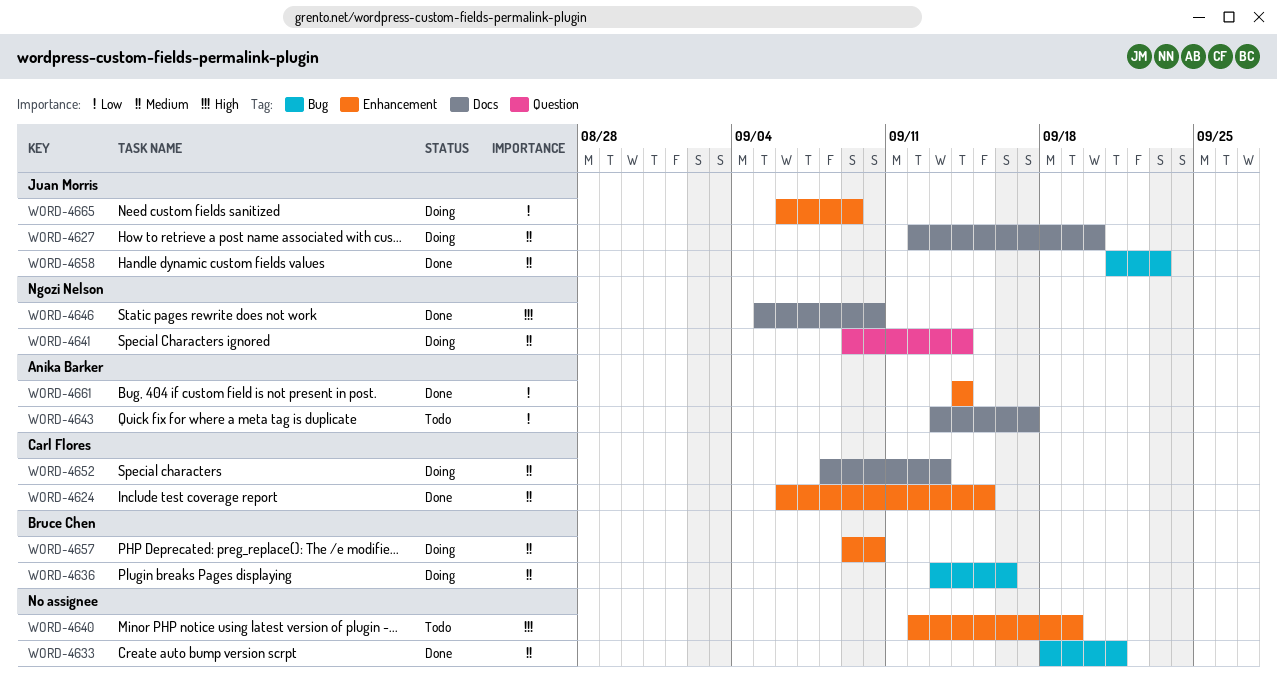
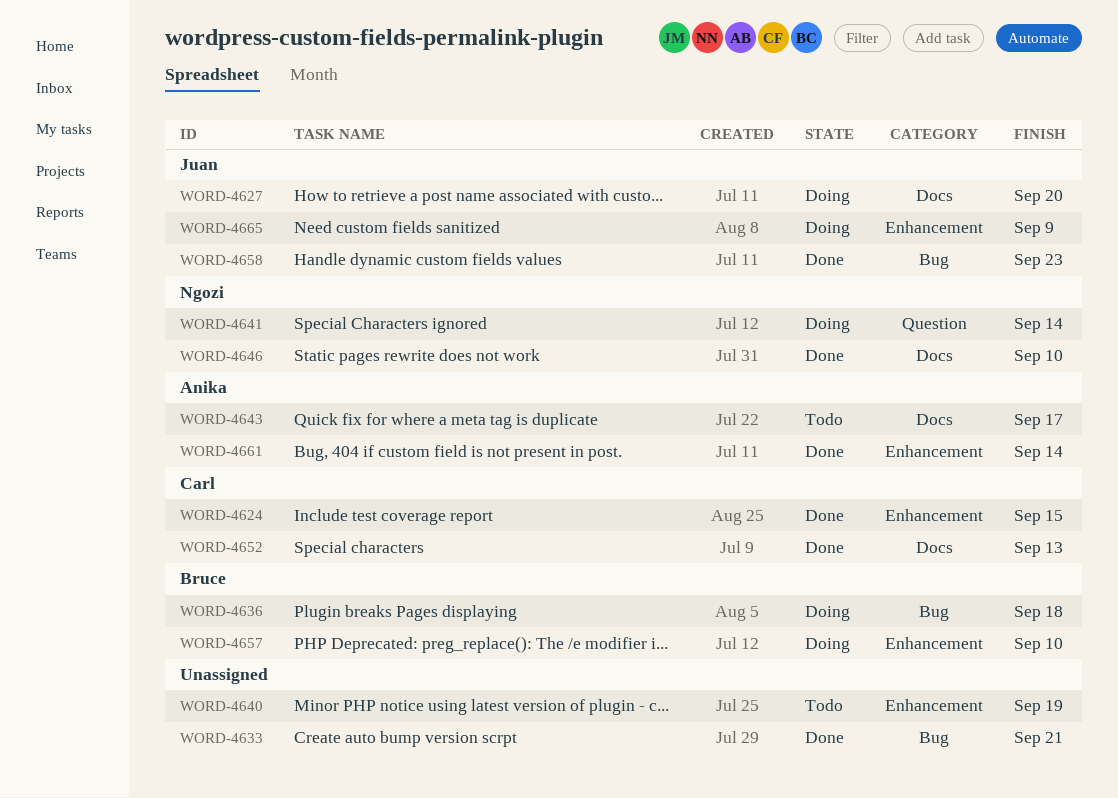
WORD-4636, due: Sep 16 -> Sep 18
WORD-4652, status: Doing -> Done

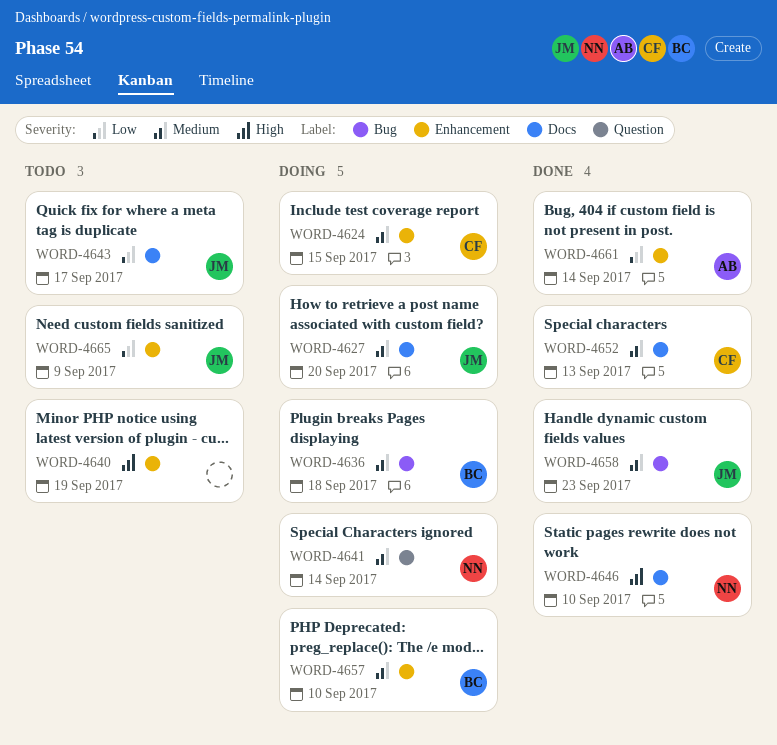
WORD-4624, status: Done -> Doing
WORD-4633: present -> none
WORD-4643, owner: Anika -> Juan
WORD-4665, status: Doing -> Todo

